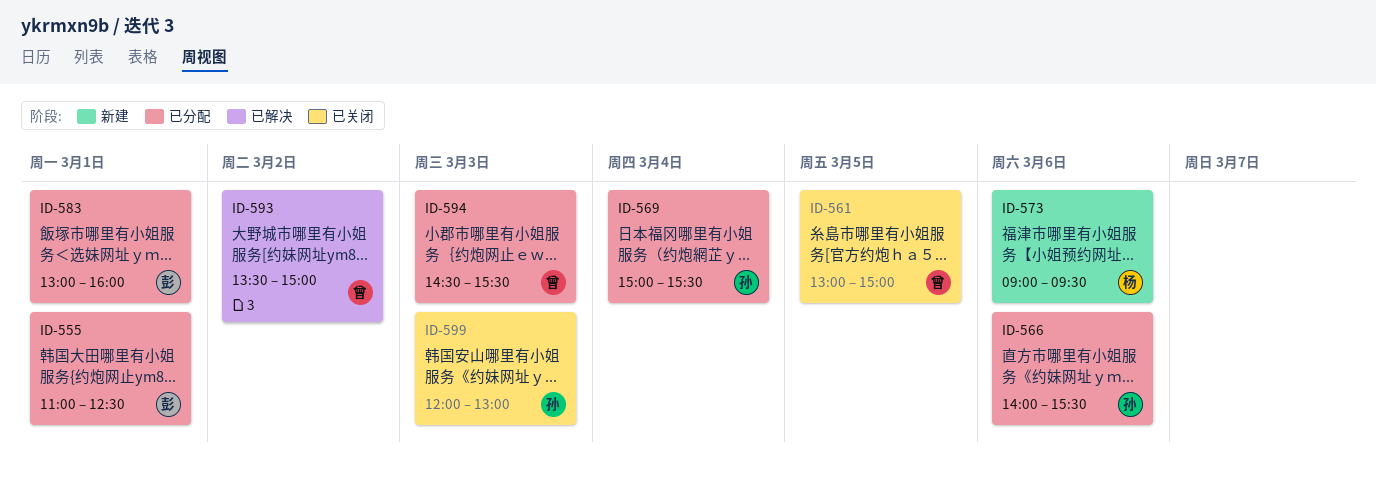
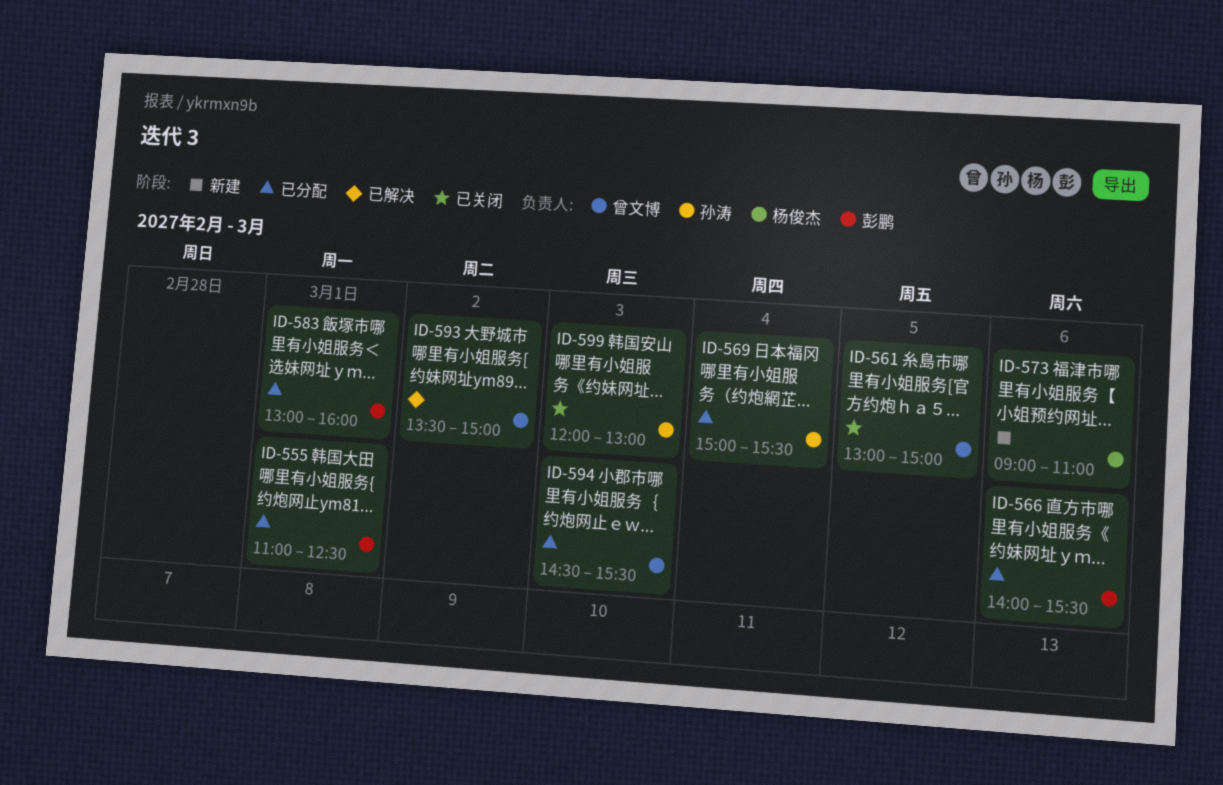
ID-566, owner: 孙涛 -> 彭鹏
ID-573, ends: 09:30 -> 11:00

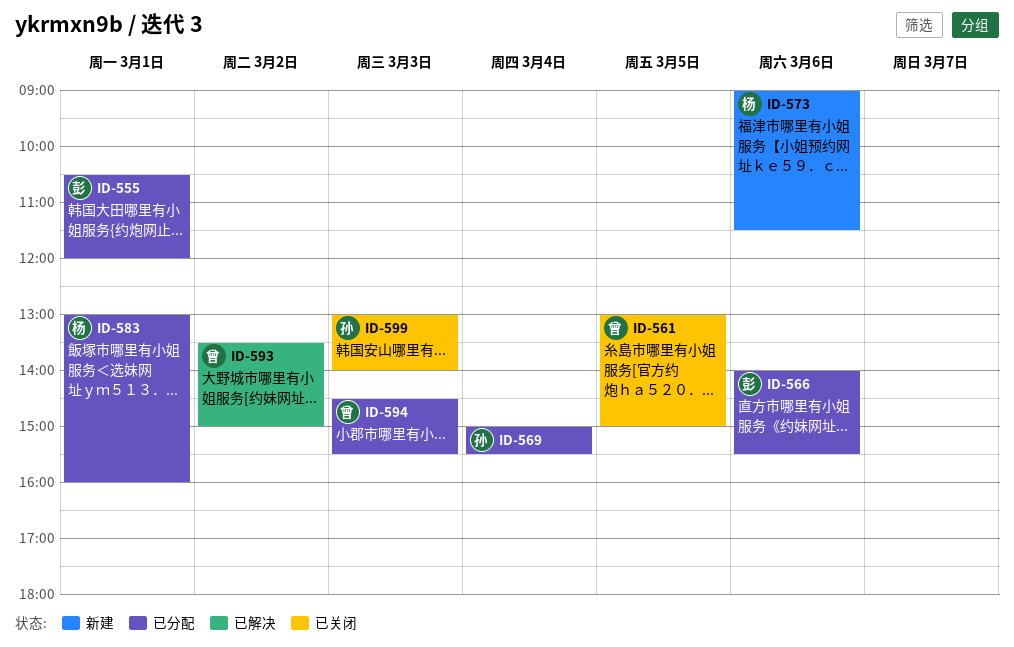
ID-555, begins: 11:00 -> 10:30
ID-555, ends: 12:30 -> 12:00
ID-573, ends: 11:00 -> 11:30
ID-583, owner: 彭鹏 -> 杨俊杰
ID-599, begins: 12:00 -> 13:00
ID-599, ends: 13:00 -> 14:00

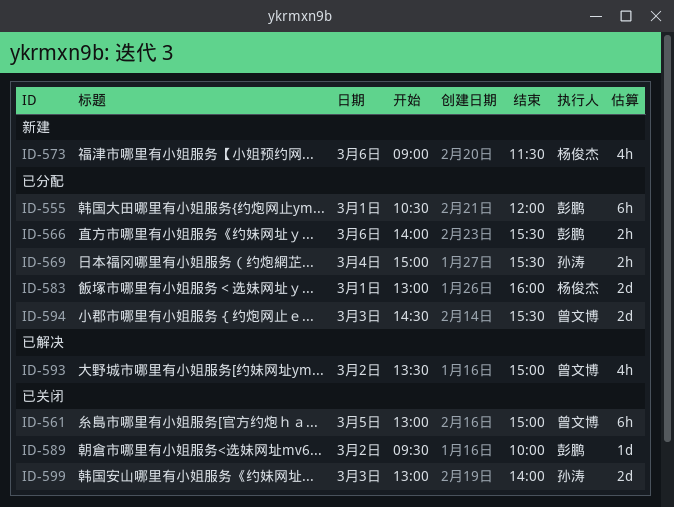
ID-589: none -> present

